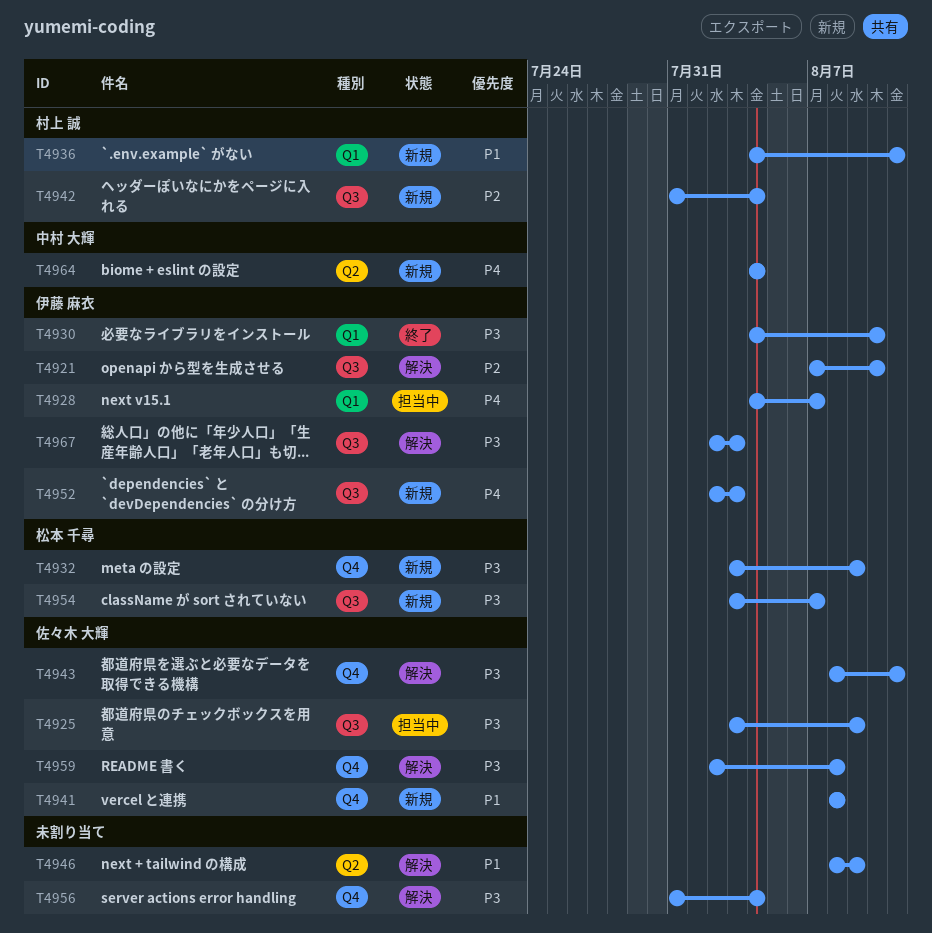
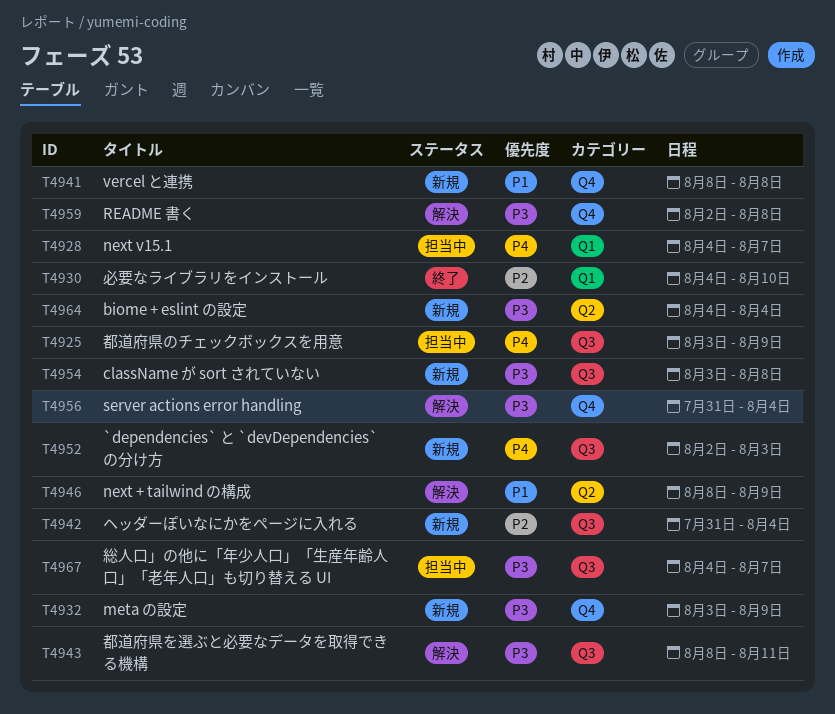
T4921: present -> none
T4925, priority: P3 -> P4
T4930, priority: P3 -> P2
T4936: present -> none
T4943, label: Q4 -> Q3
T4954, due: Aug 7 -> Aug 8
T4964, priority: P4 -> P3
T4967, status: 解決 -> 担当中
T4967, start: Aug 2 -> Aug 4
T4967, due: Aug 3 -> Aug 7

